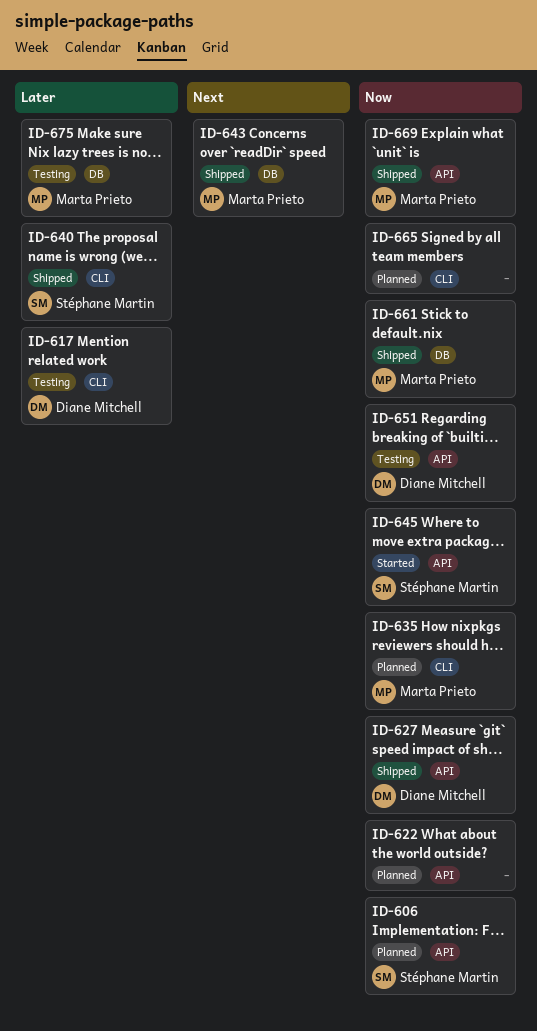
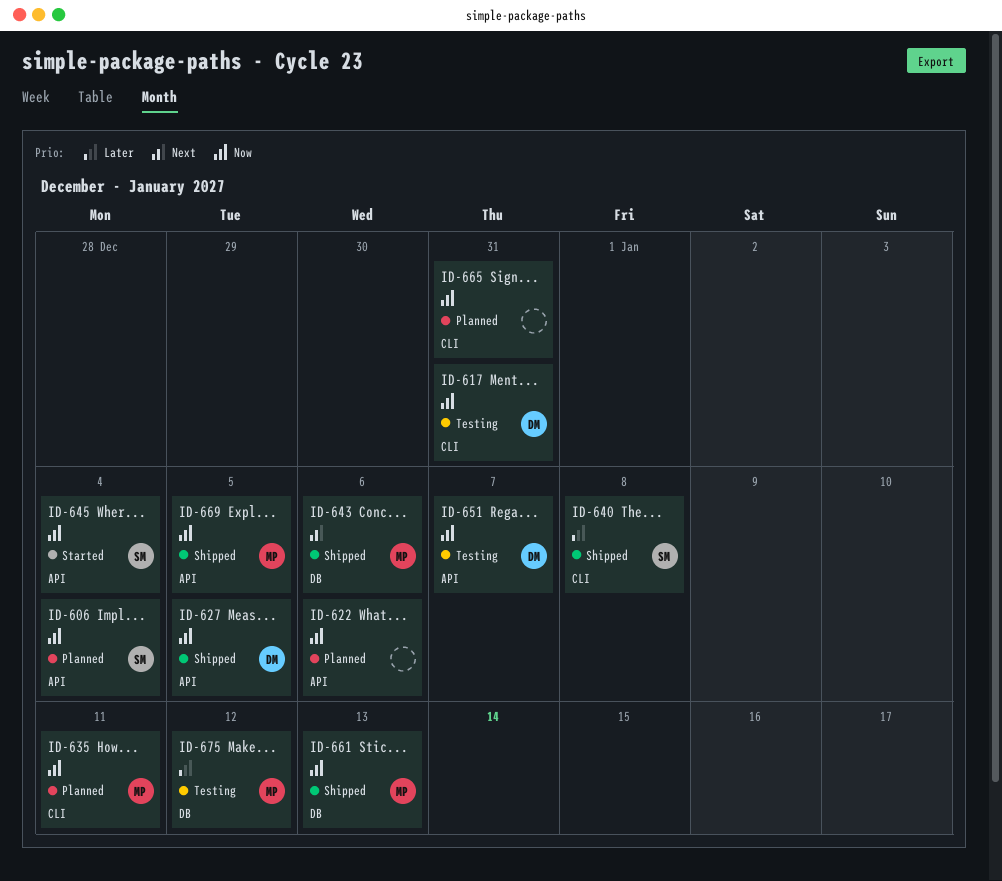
ID-617, priority: Later -> Now

